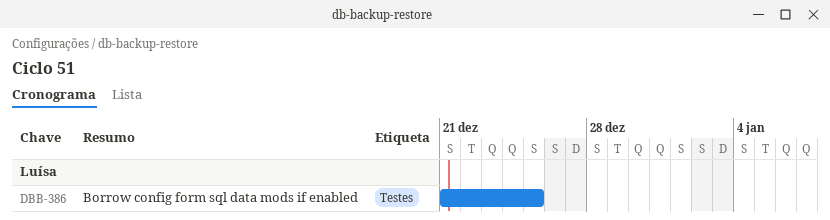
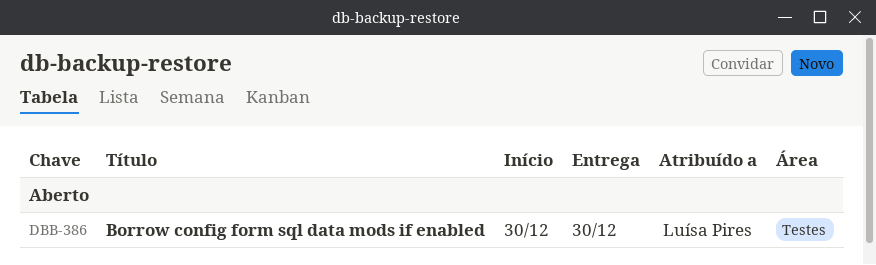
DBB-386, start: Dec 21 -> Dec 30
DBB-386, due: Dec 25 -> Dec 30

